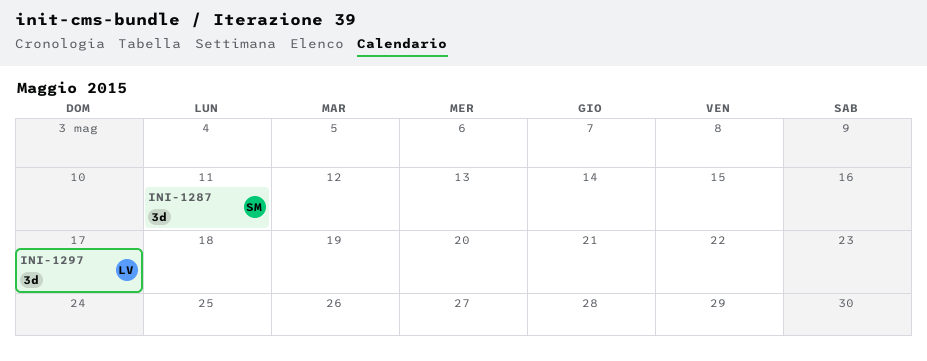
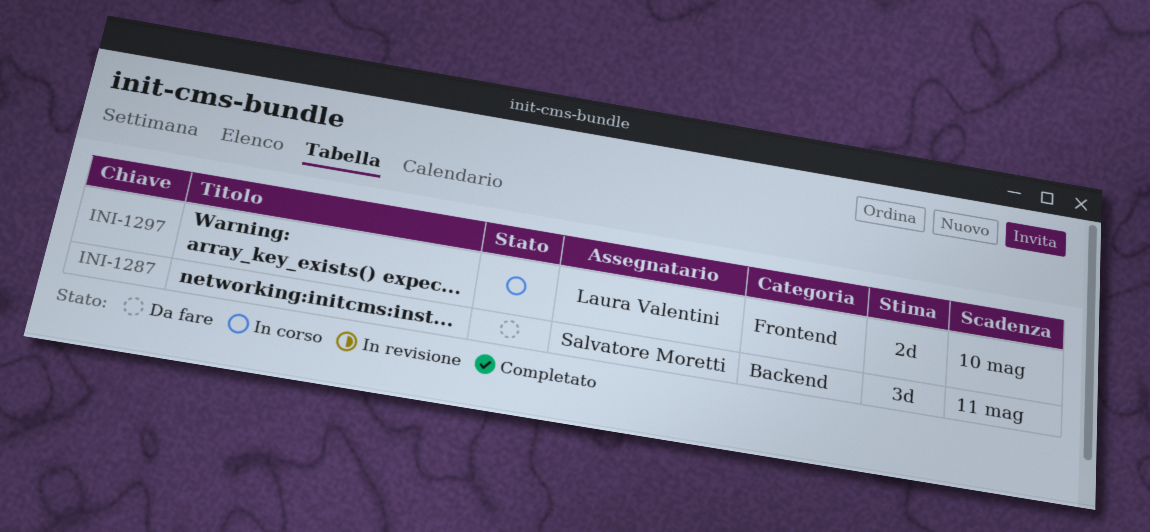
INI-1297, estimate: 3d -> 2d
INI-1297, due: May 17 -> May 10

